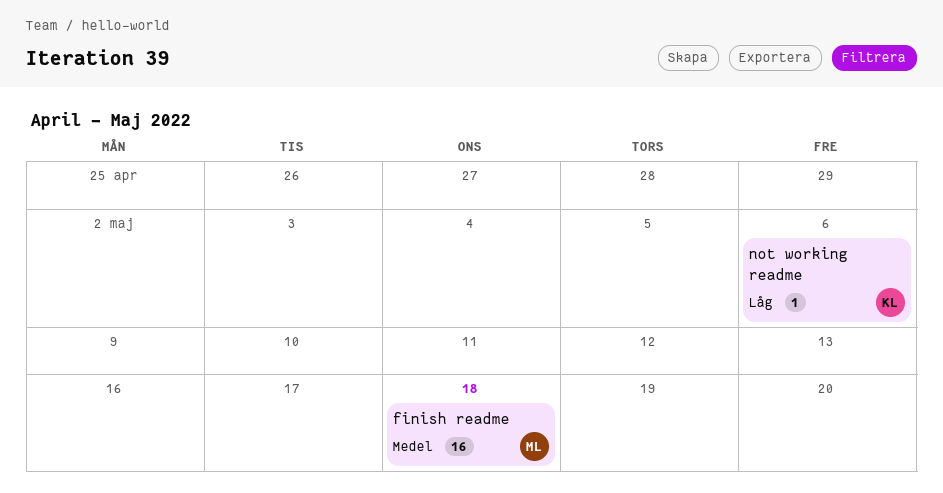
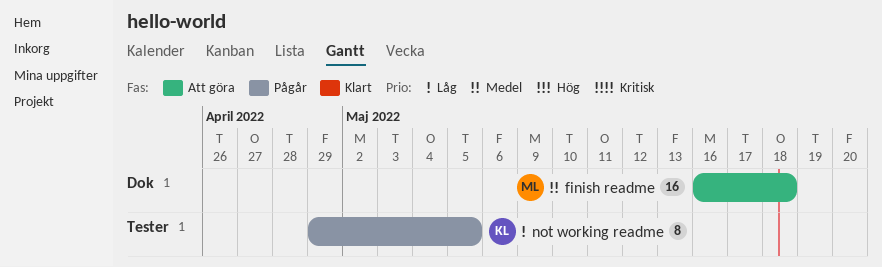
not working readme, estimate: 1 -> 8
not working readme, due: May 6 -> May 5

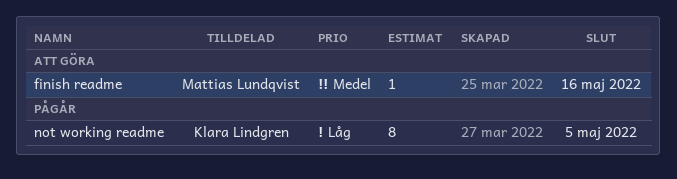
finish readme, estimate: 16 -> 1
finish readme, due: May 18 -> May 16

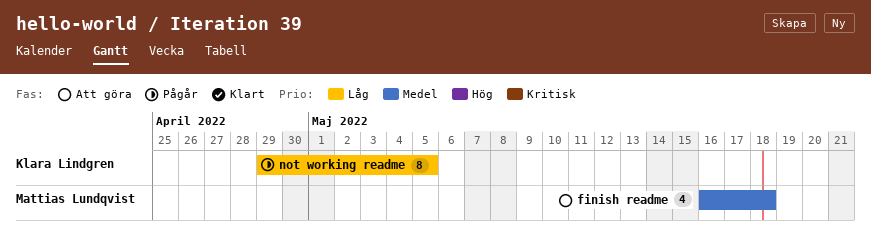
finish readme, estimate: 1 -> 4
finish readme, due: May 16 -> May 18

